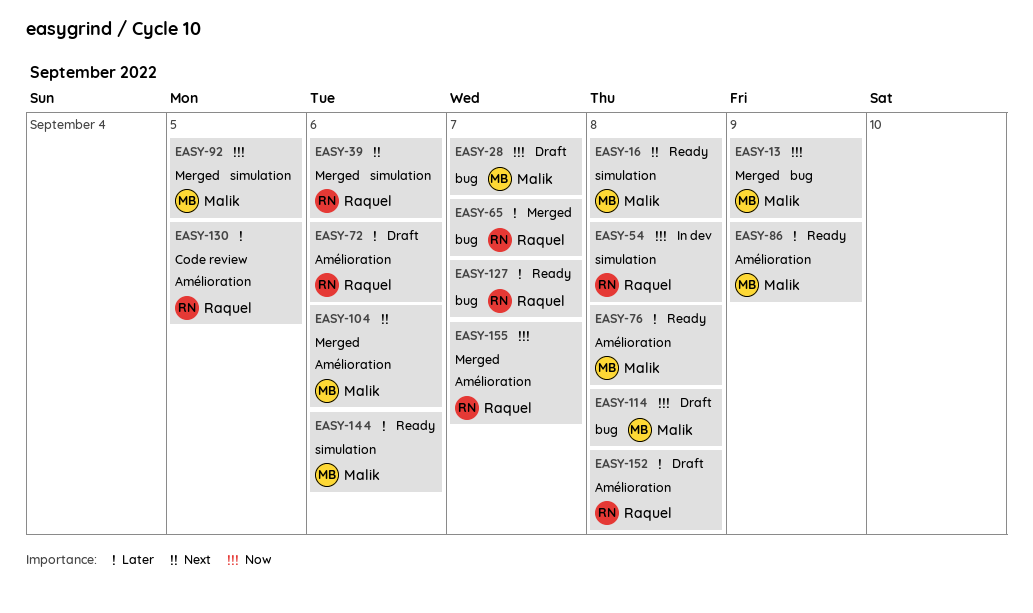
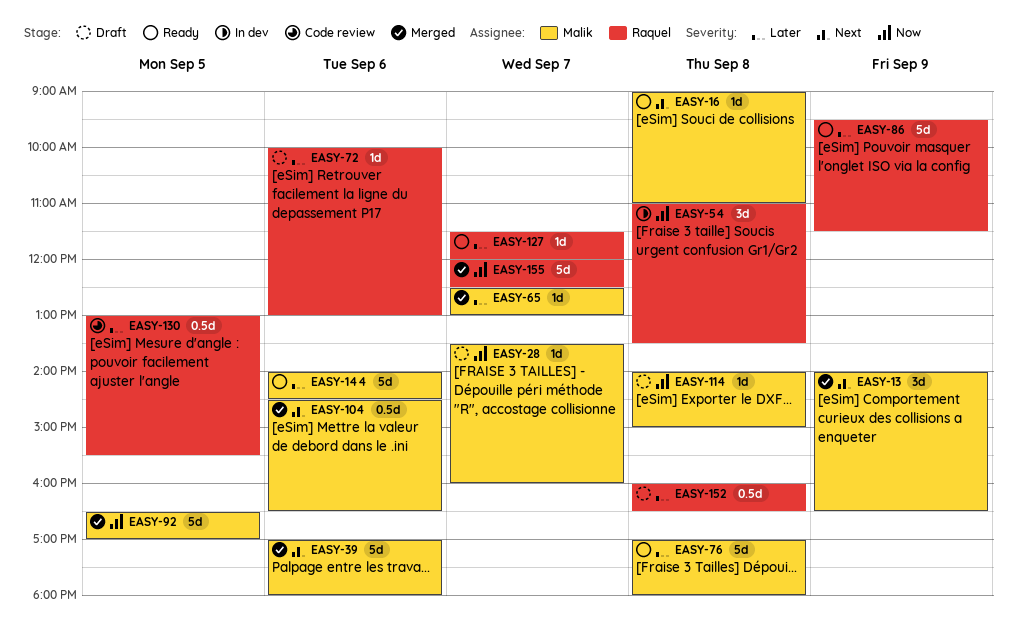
EASY-13, priority: Now -> Next
EASY-39, owner: Raquel -> Malik
EASY-65, owner: Raquel -> Malik
EASY-86, owner: Malik -> Raquel

